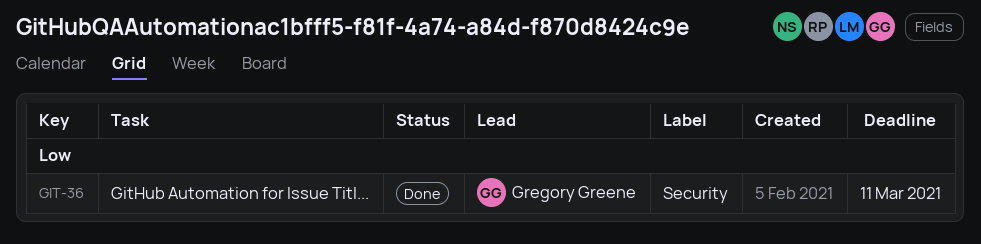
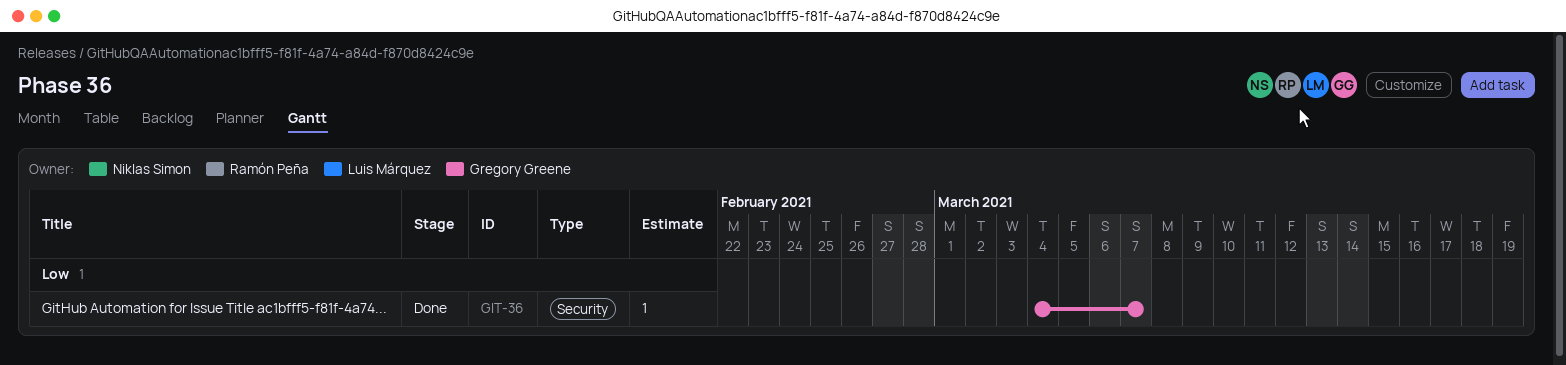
GIT-36, due: Mar 11 -> Mar 7

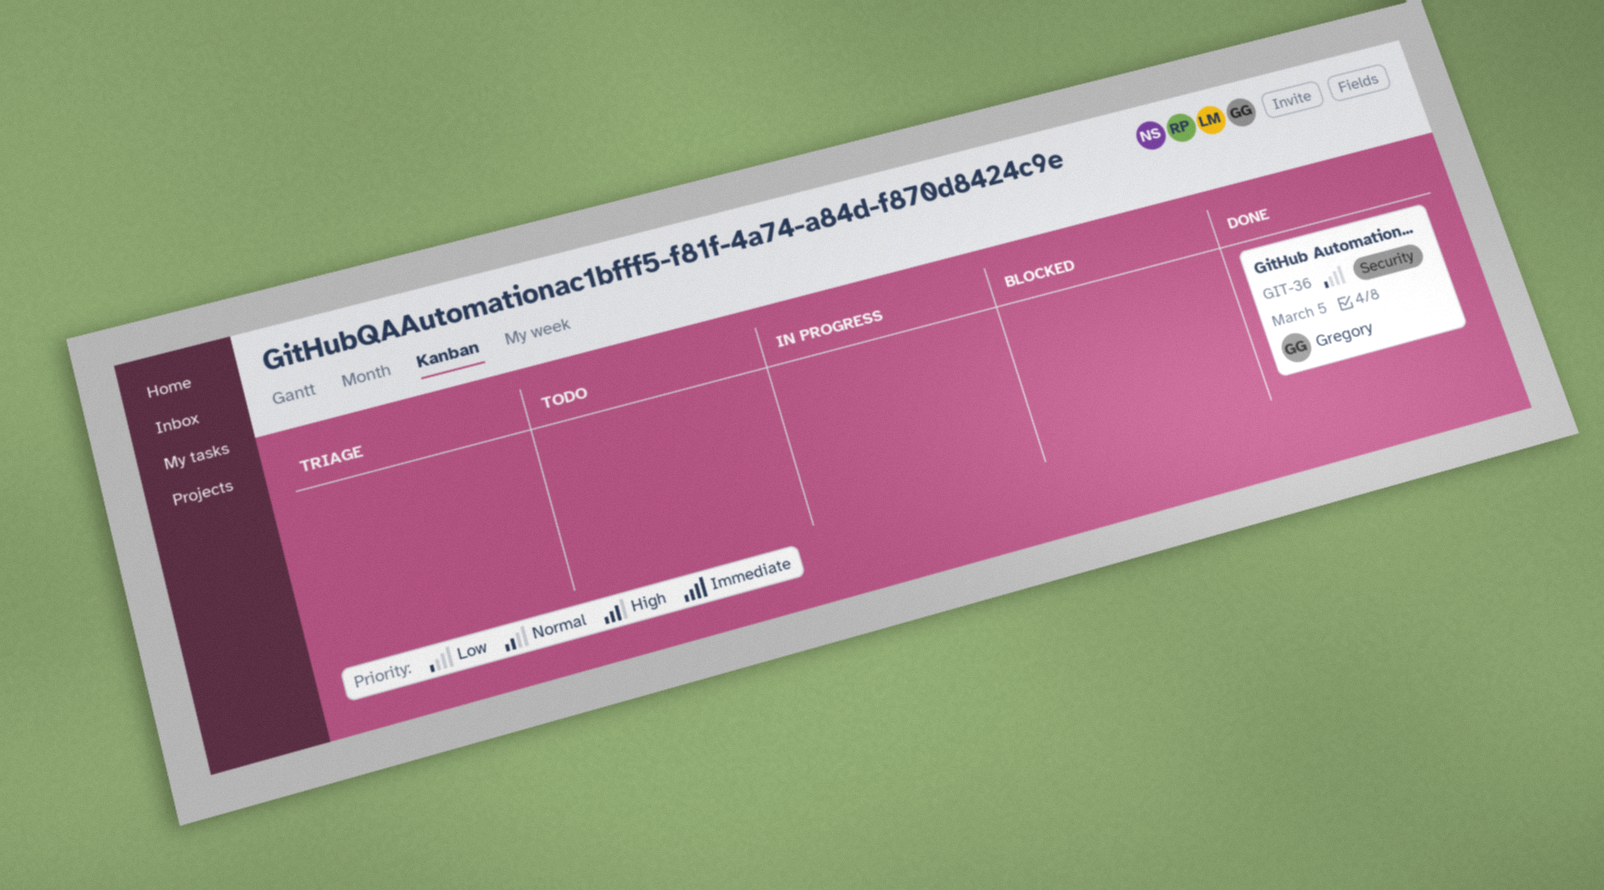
GIT-36, due: Mar 7 -> Mar 5

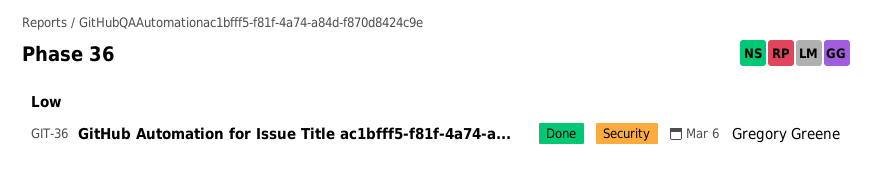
GIT-36, due: Mar 5 -> Mar 6

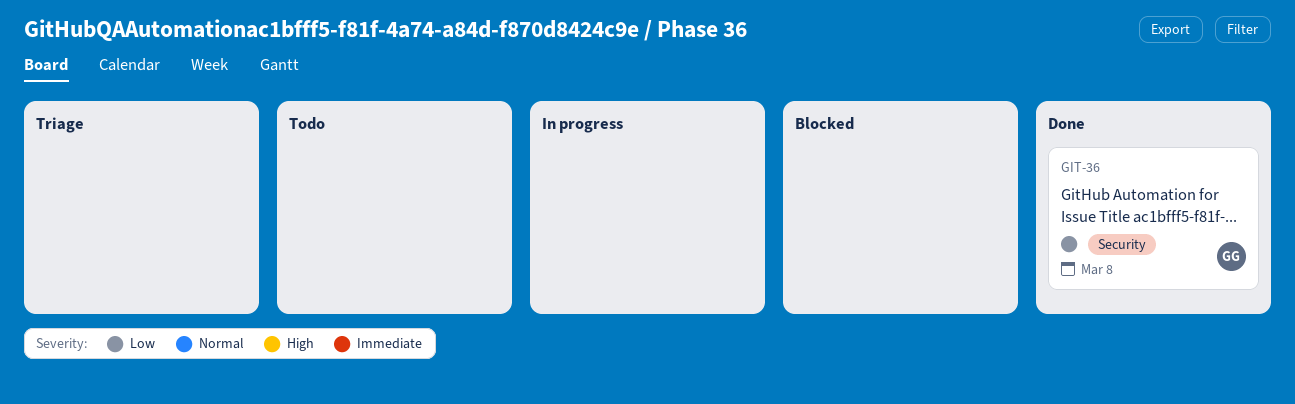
GIT-36, due: Mar 6 -> Mar 8

